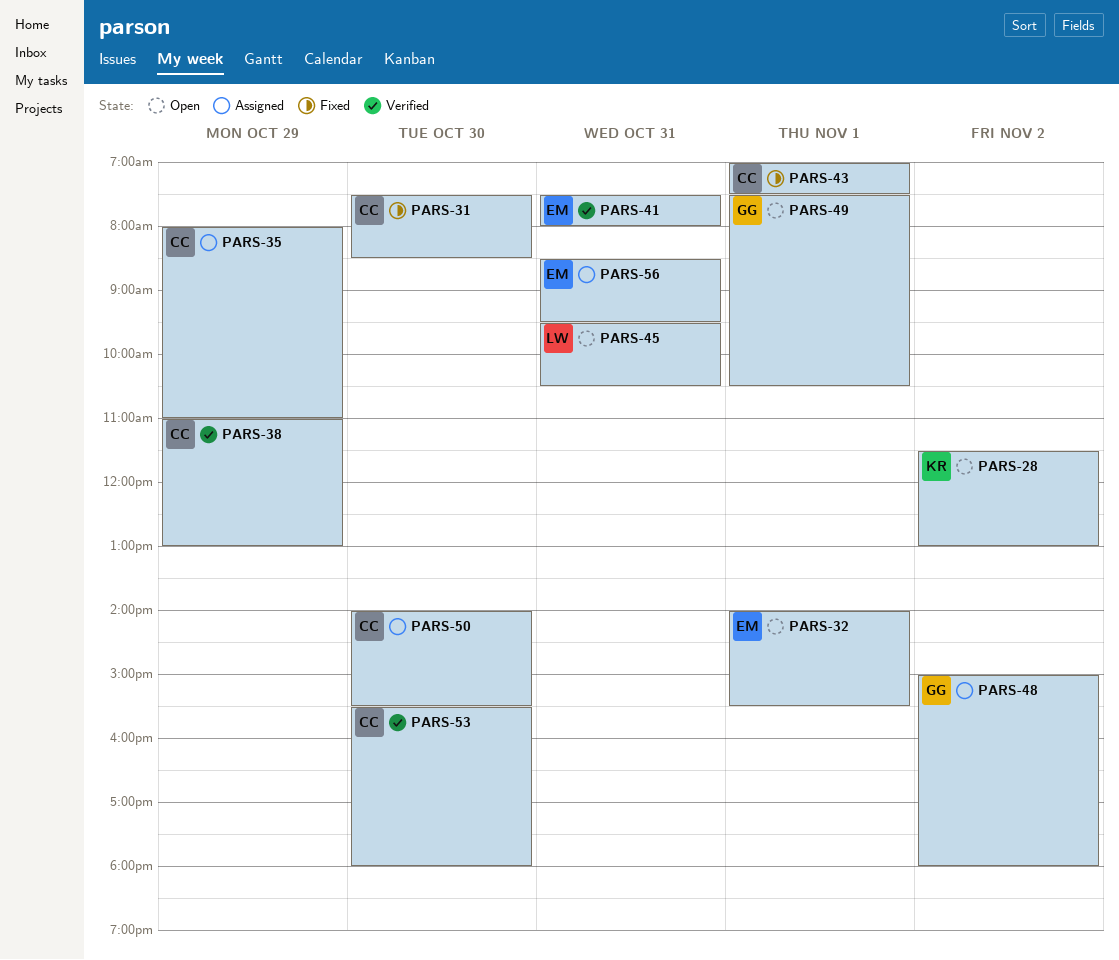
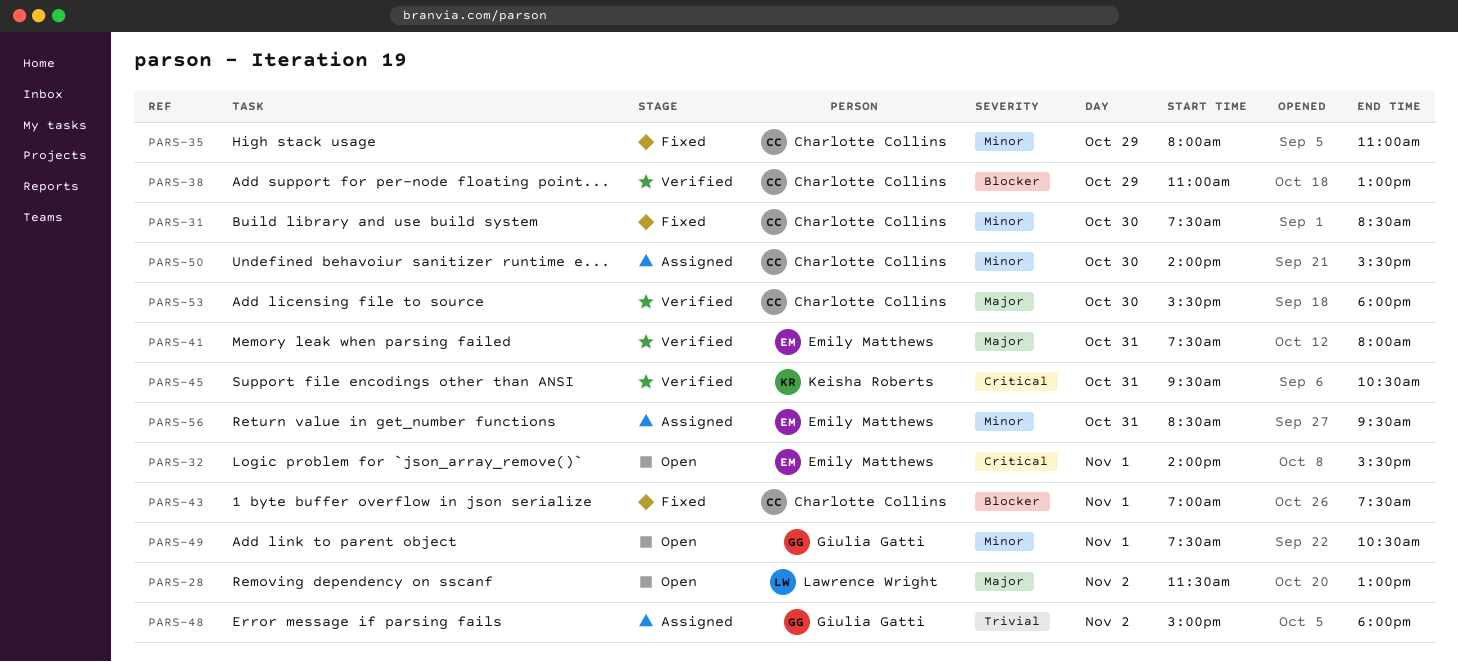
PARS-28, owner: Keisha Roberts -> Lawrence Wright
PARS-35, status: Assigned -> Fixed
PARS-45, status: Open -> Verified
PARS-45, owner: Lawrence Wright -> Keisha Roberts

